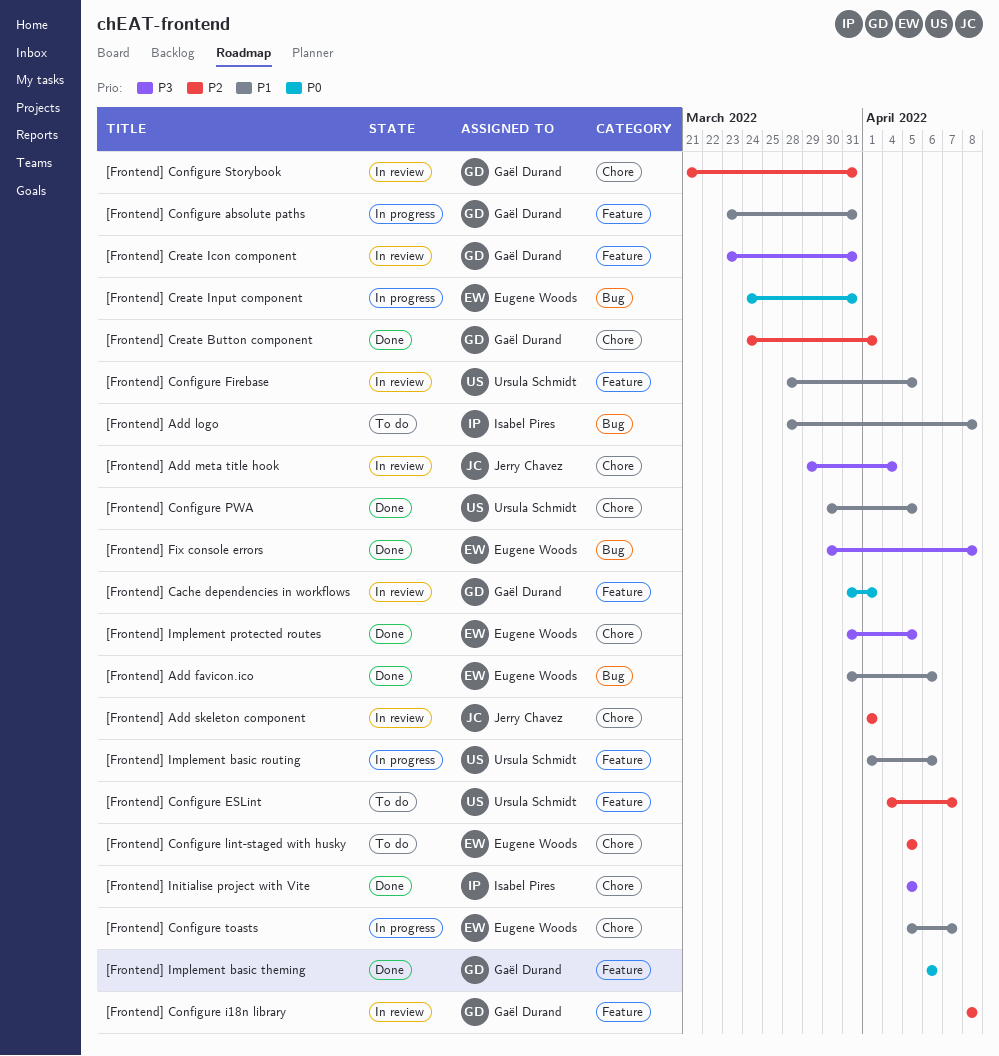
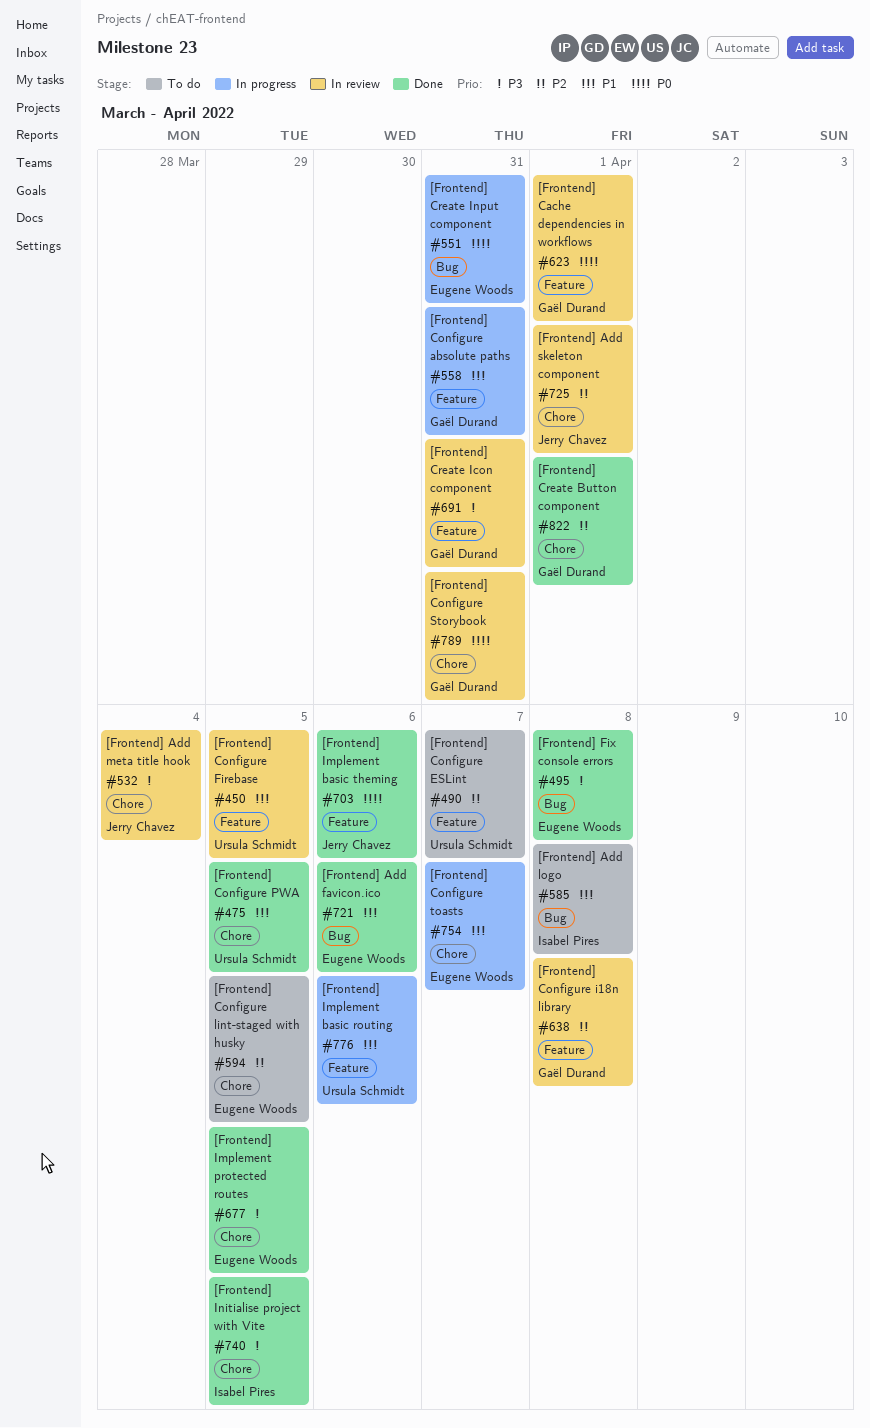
[Frontend] Configure Storybook, priority: P2 -> P0
[Frontend] Implement basic theming, owner: Gaël Durand -> Jerry Chavez

